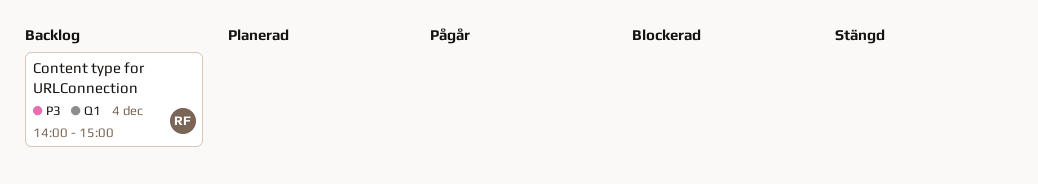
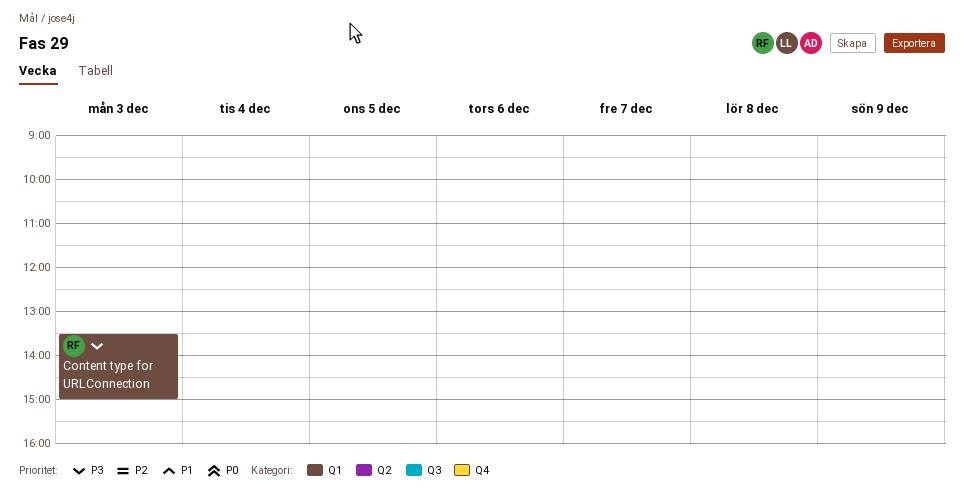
Content type for URLConnection, day: Dec 4 -> Dec 3
Content type for URLConnection, begins: 14:00 -> 13:30

